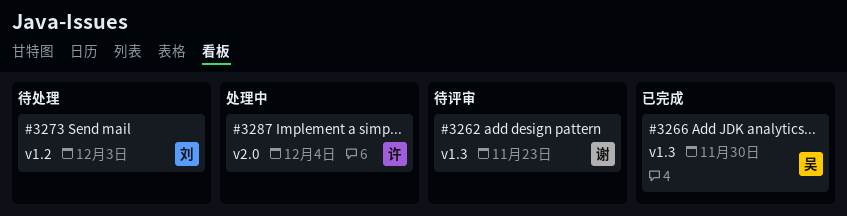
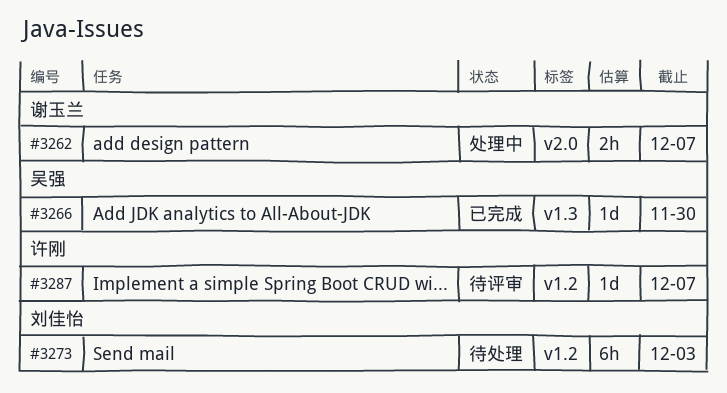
#3262, status: 待评审 -> 处理中
#3262, label: v1.3 -> v2.0
#3262, due: Nov 23 -> Dec 7
#3287, status: 处理中 -> 待评审
#3287, label: v2.0 -> v1.2
#3287, due: Dec 4 -> Dec 7

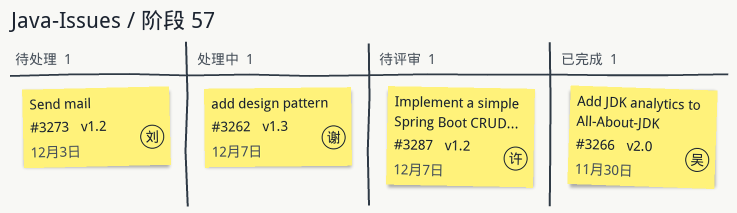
#3262, label: v2.0 -> v1.3
#3266, label: v1.3 -> v2.0

